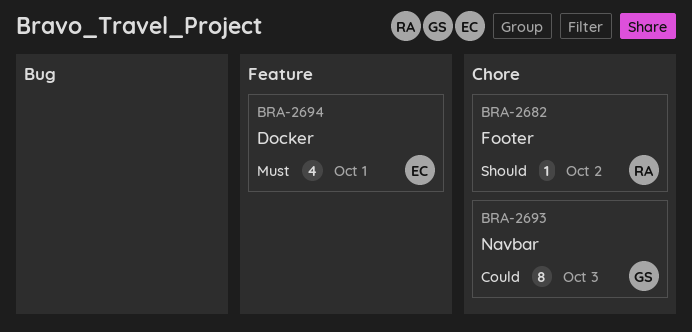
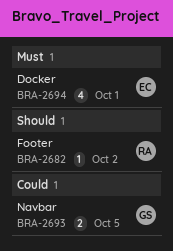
BRA-2693, estimate: 8 -> 2
BRA-2693, due: Oct 3 -> Oct 5

